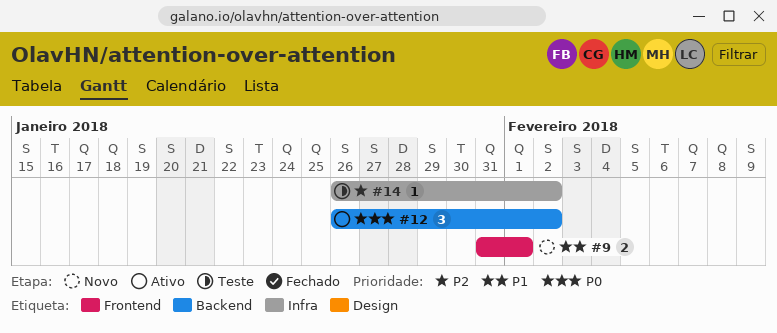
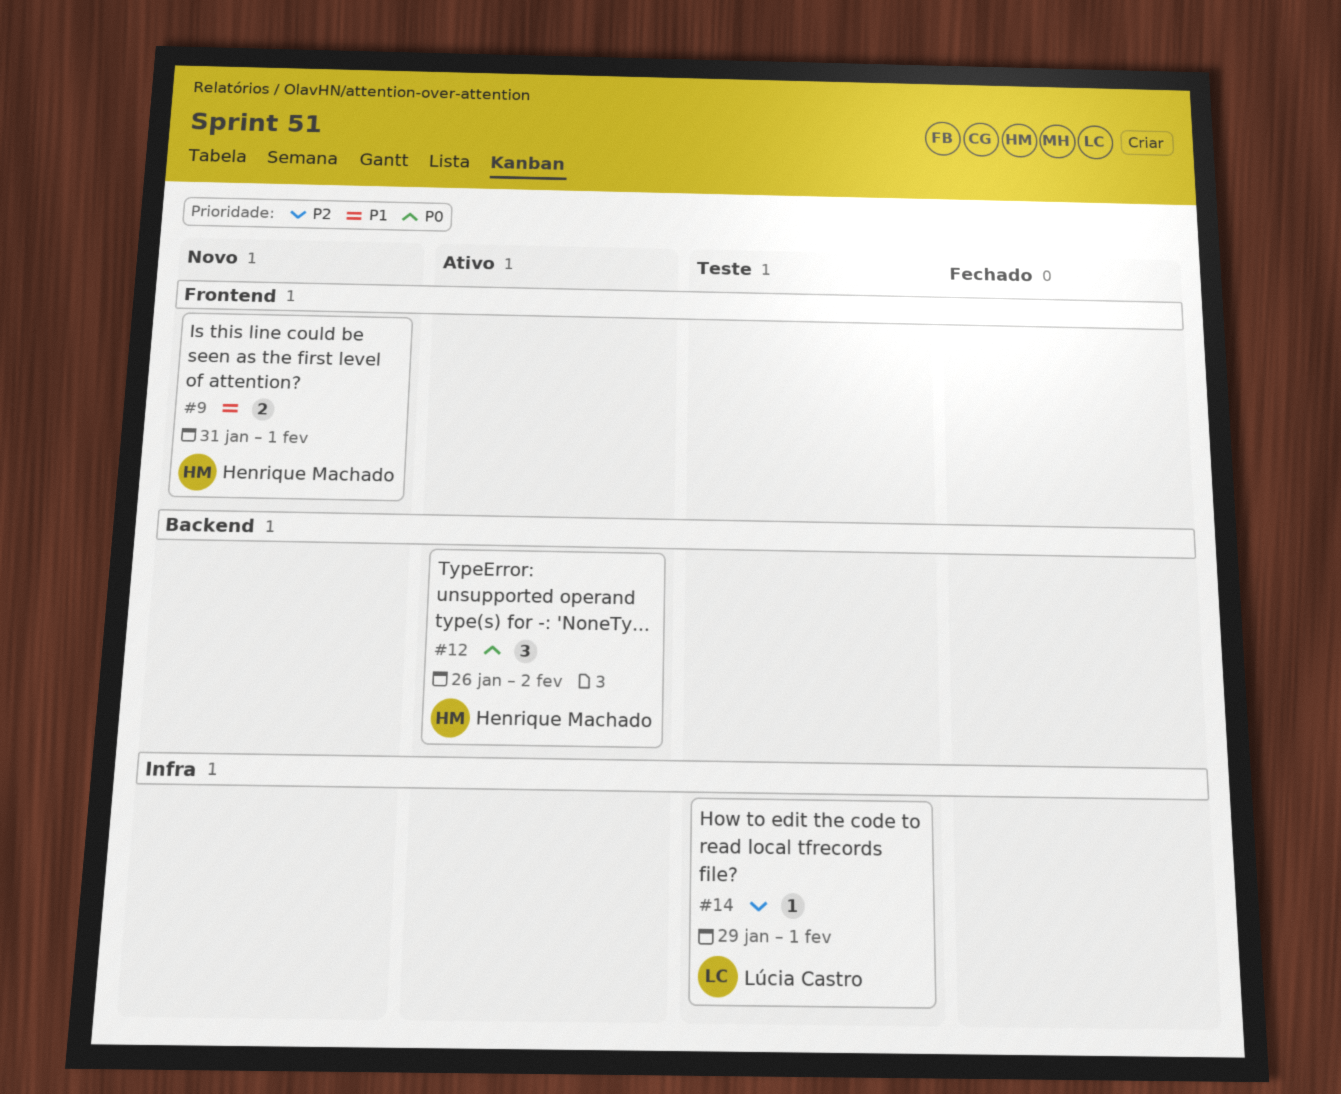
#14, start: Jan 26 -> Jan 29
#14, due: Feb 2 -> Feb 1

